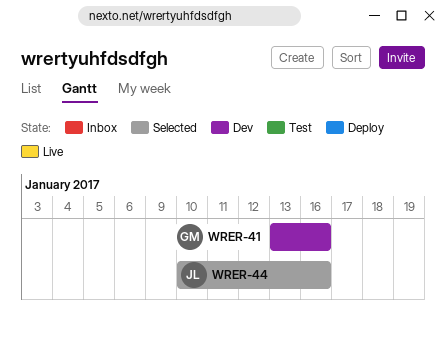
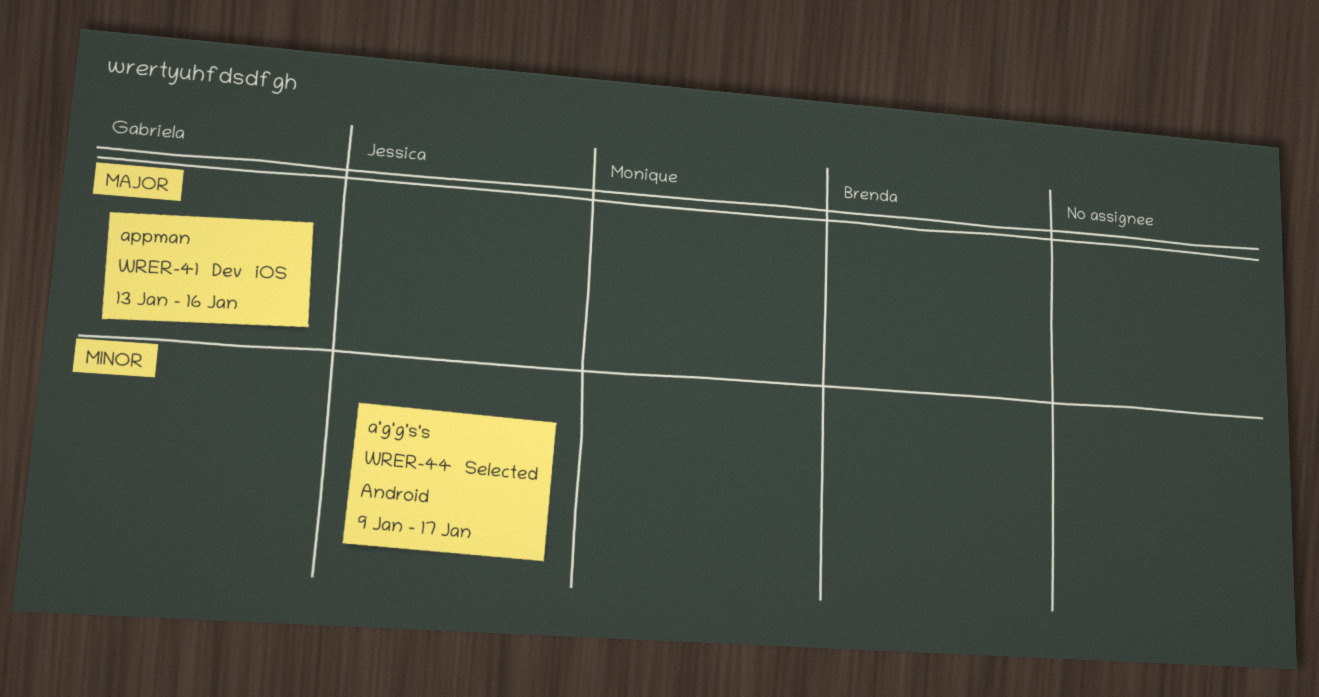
WRER-44, start: Jan 10 -> Jan 9
WRER-44, due: Jan 16 -> Jan 17

